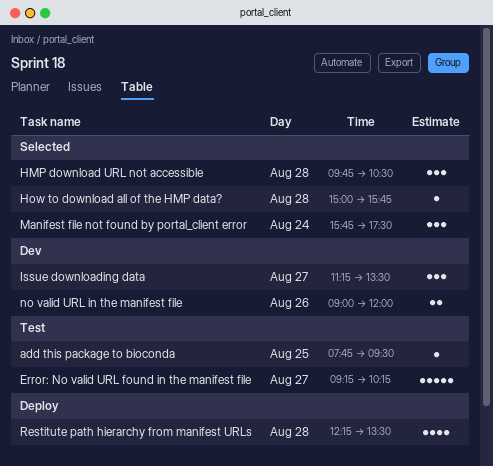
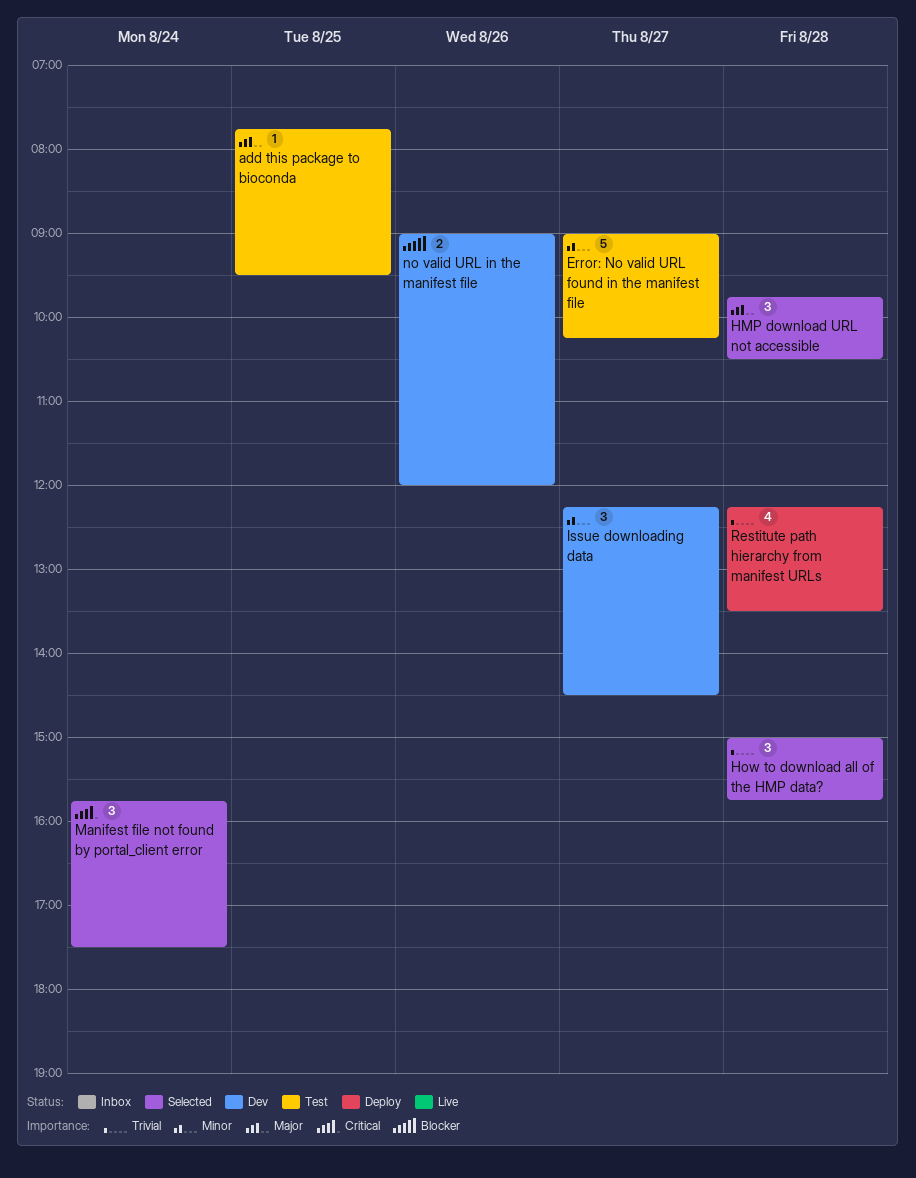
Error: No valid URL found in the manifest file, begins: 09:15 -> 09:00
How to download all of the HMP data?, estimate: 1 -> 3
Issue downloading data, begins: 11:15 -> 12:15
Issue downloading data, ends: 13:30 -> 14:30

